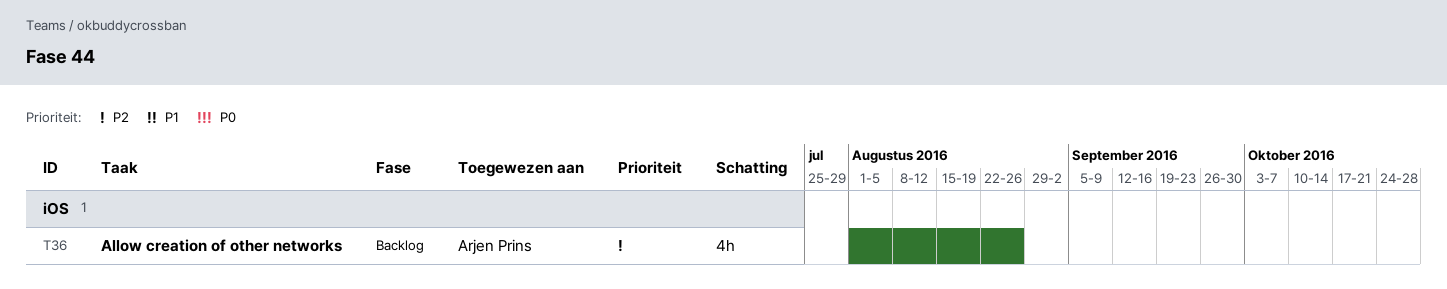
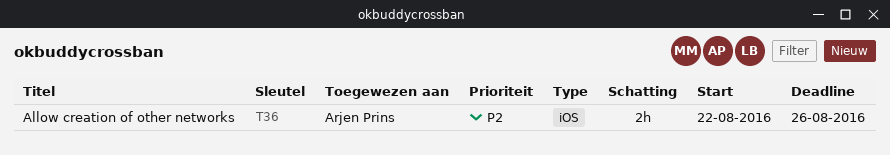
T36, estimate: 4h -> 2h
T36, start: Aug 1 -> Aug 22

